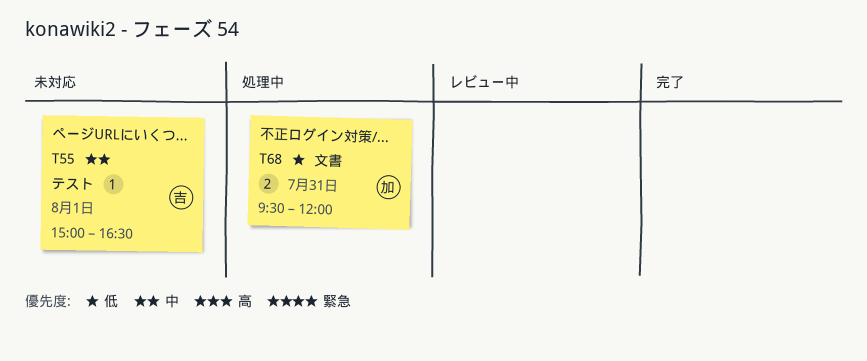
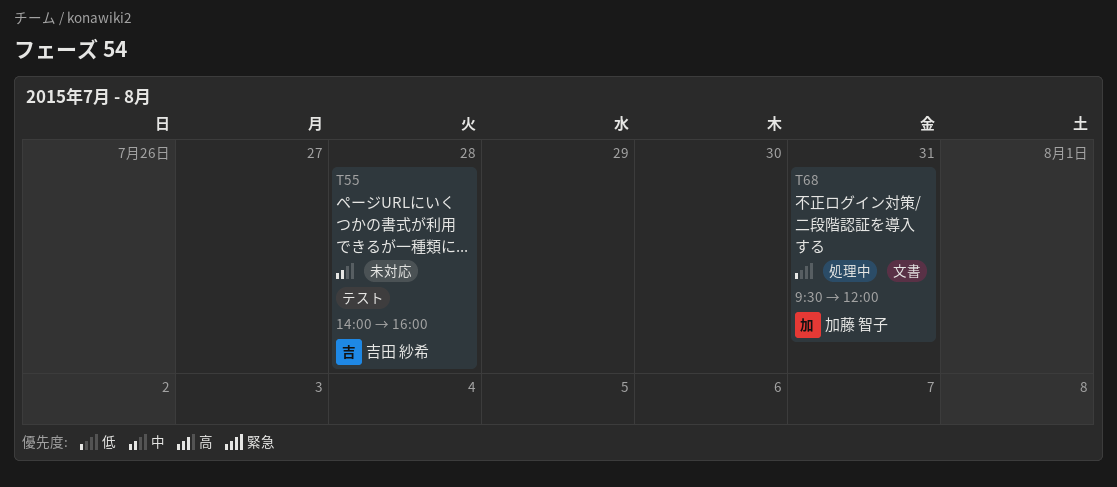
T55, day: Aug 1 -> Jul 28
T55, begins: 15:00 -> 14:00
T55, ends: 16:30 -> 16:00

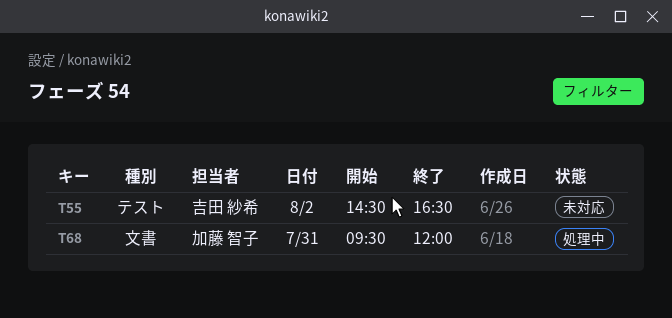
T55, day: Jul 28 -> Aug 2
T55, begins: 14:00 -> 14:30
T55, ends: 16:00 -> 16:30

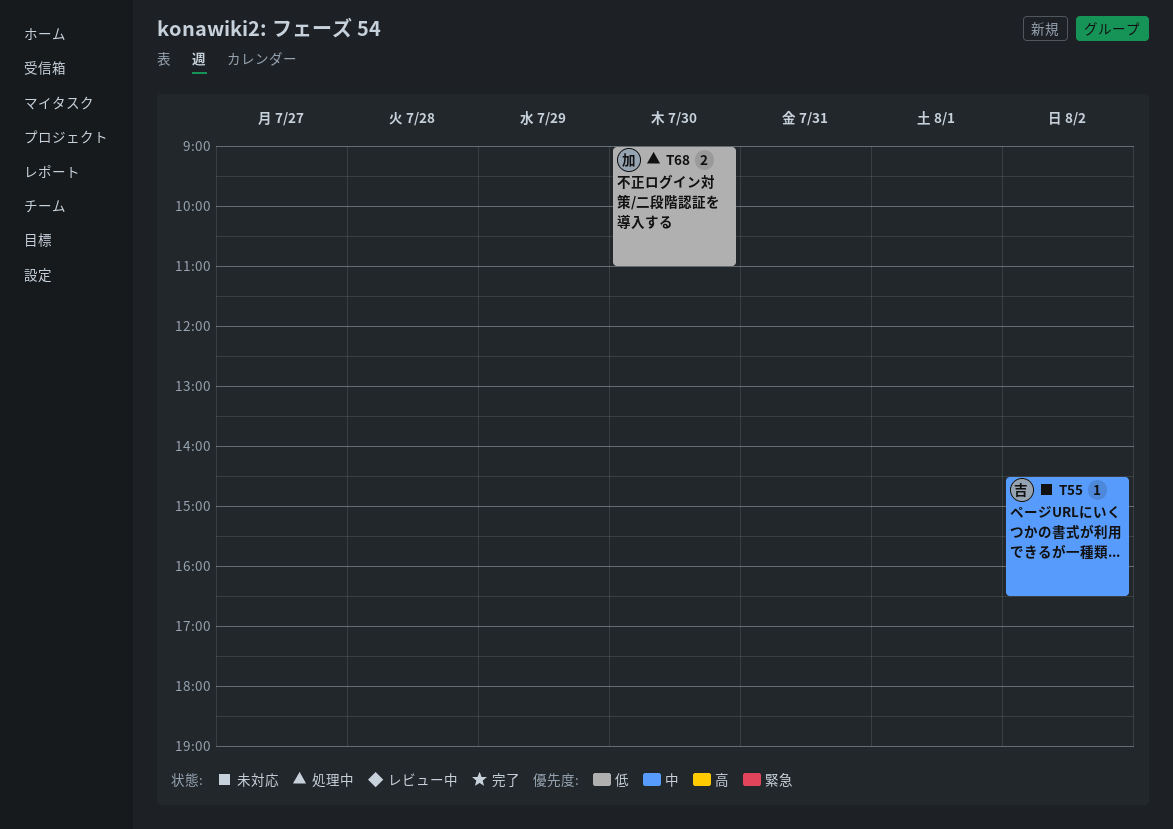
T68, day: Jul 31 -> Jul 30
T68, begins: 09:30 -> 09:00
T68, ends: 12:00 -> 11:00

